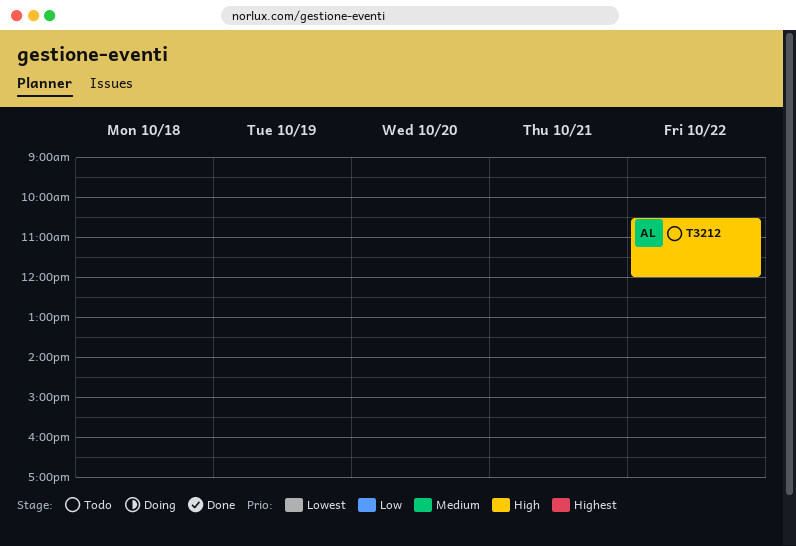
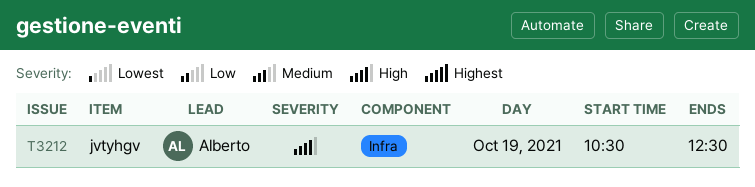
T3212, day: Oct 22 -> Oct 19
T3212, ends: 12:00 -> 12:30

